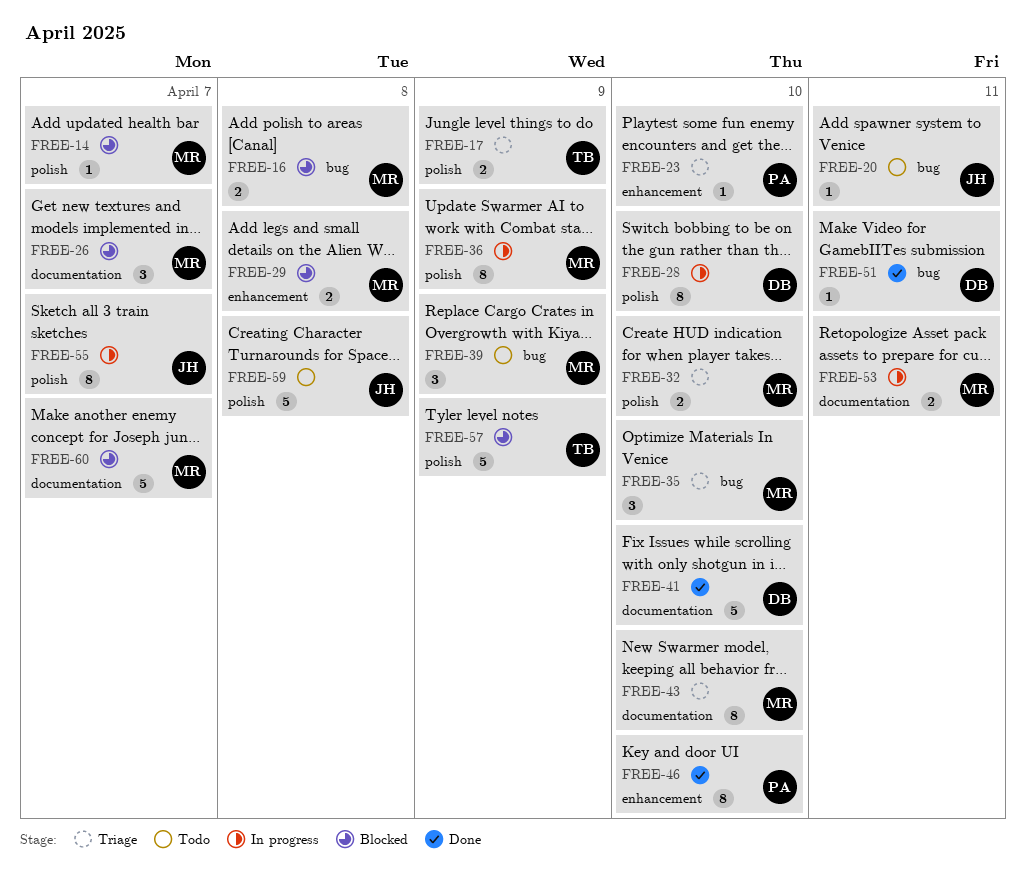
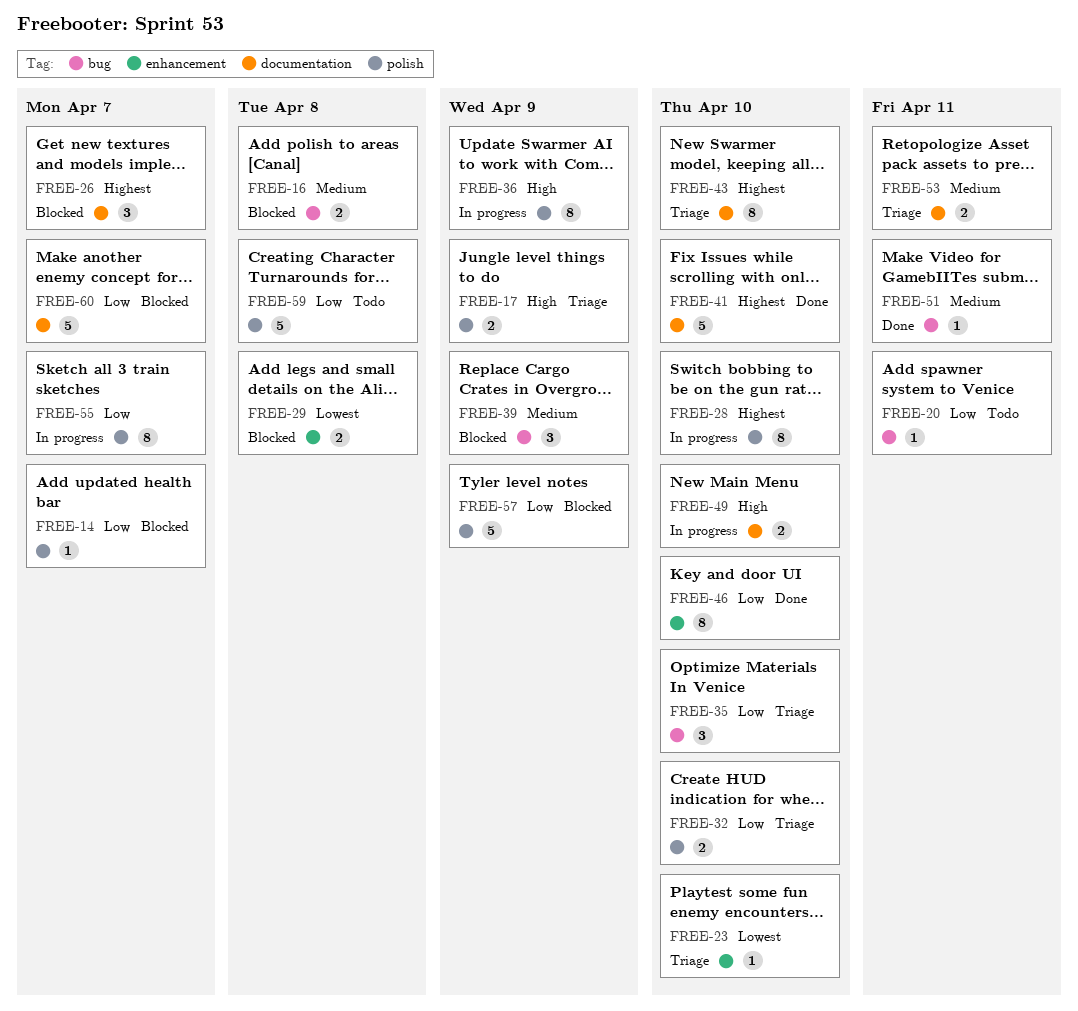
FREE-39, status: Todo -> Blocked
FREE-49: none -> present
FREE-53, status: In progress -> Triage

